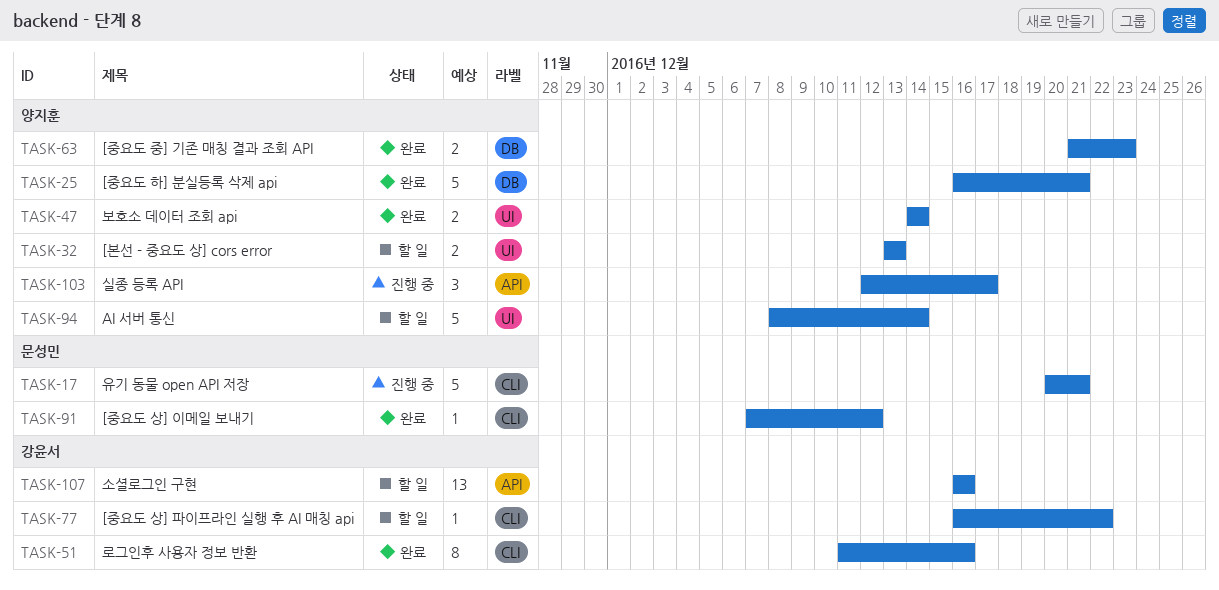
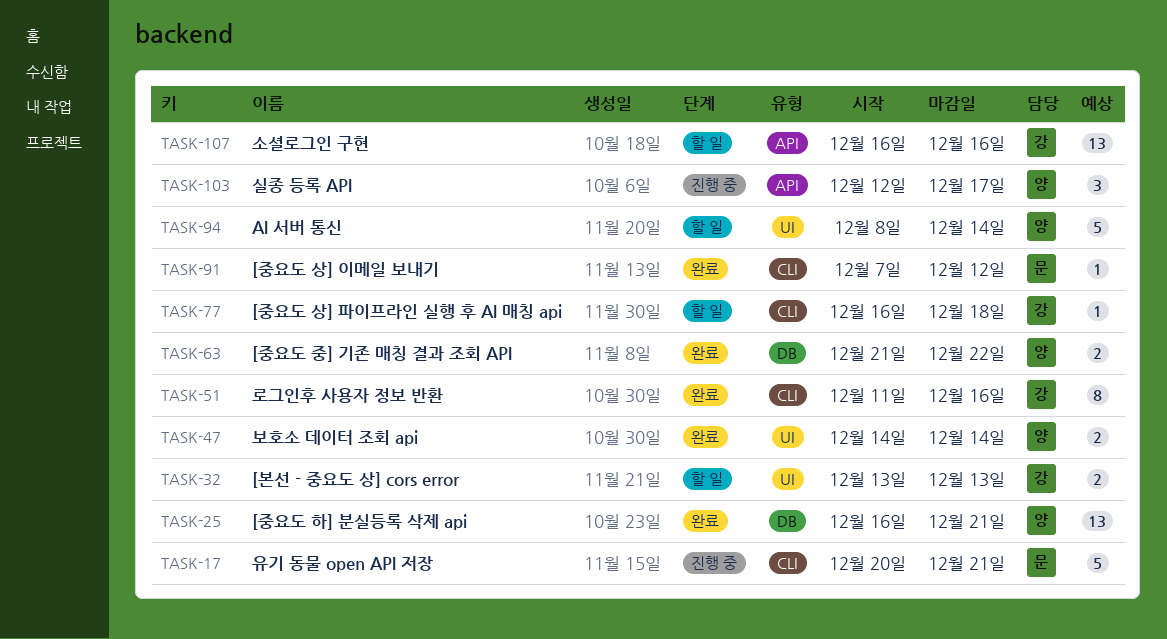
TASK-25, estimate: 5 -> 13
TASK-32, owner: 양지훈 -> 강윤서
TASK-63, due: Dec 23 -> Dec 22
TASK-77, due: Dec 22 -> Dec 18

